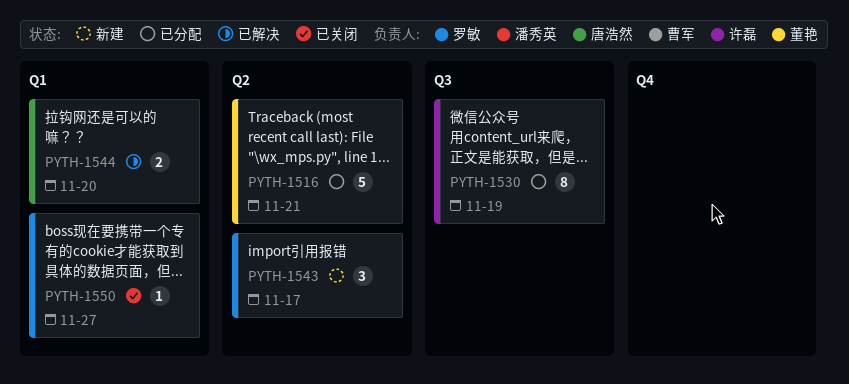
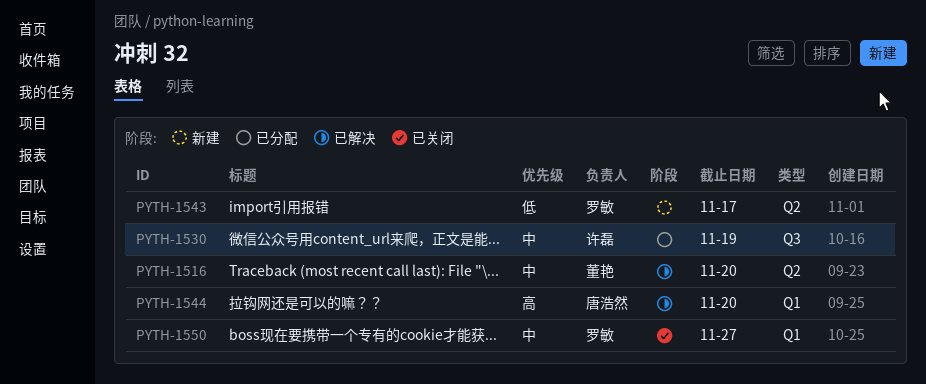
PYTH-1516, status: 已分配 -> 已解决
PYTH-1516, due: Nov 21 -> Nov 20

